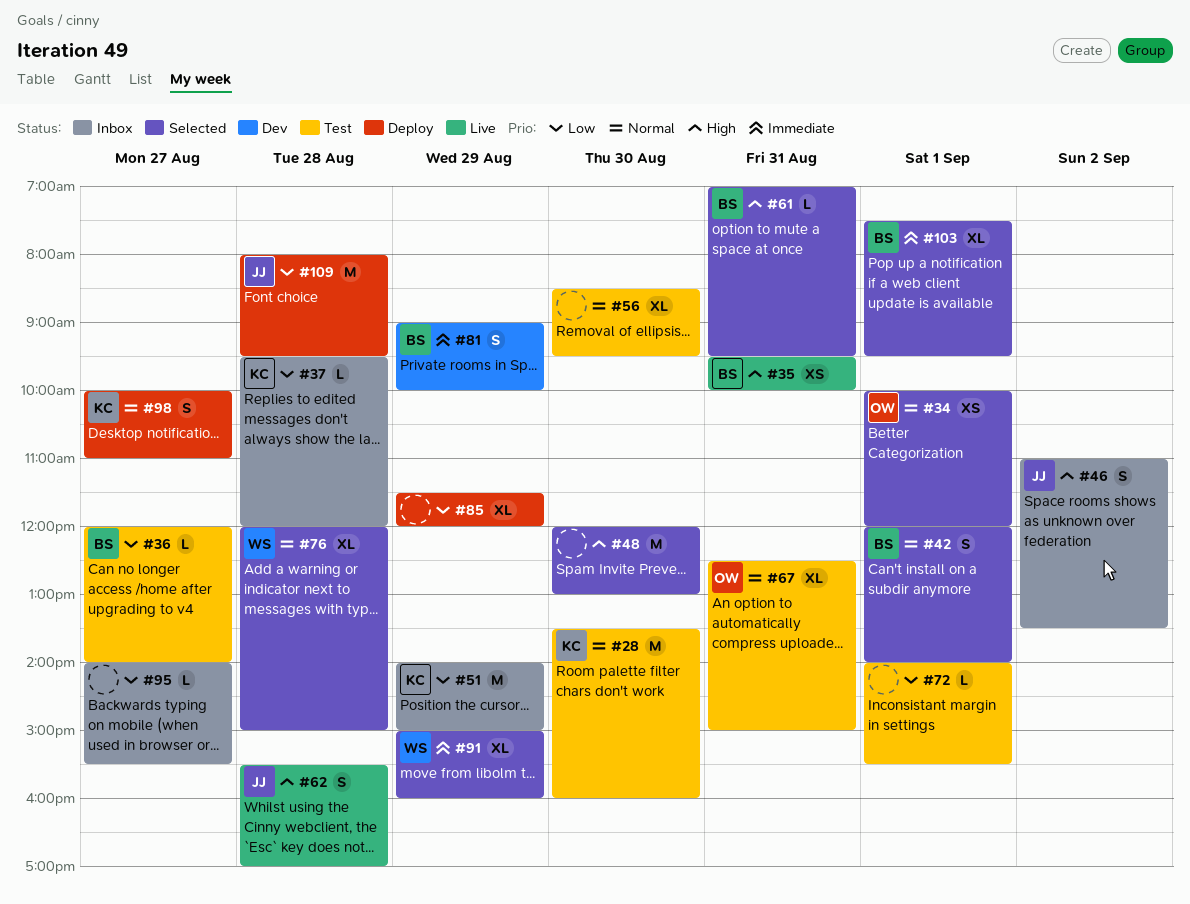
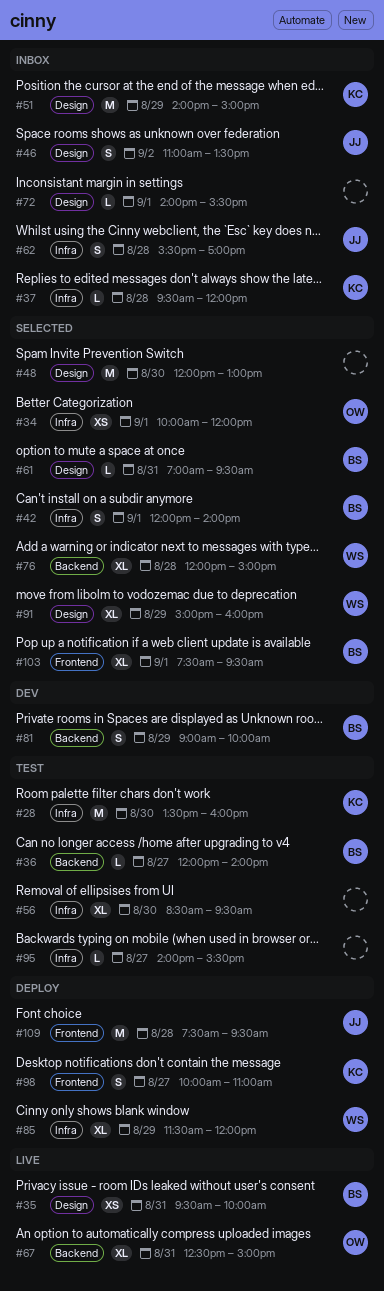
#62, status: Live -> Inbox
#67, status: Test -> Live
#72, status: Test -> Inbox
#85, owner: none -> WS
#95, status: Inbox -> Test
#109, begins: 08:00 -> 07:30

